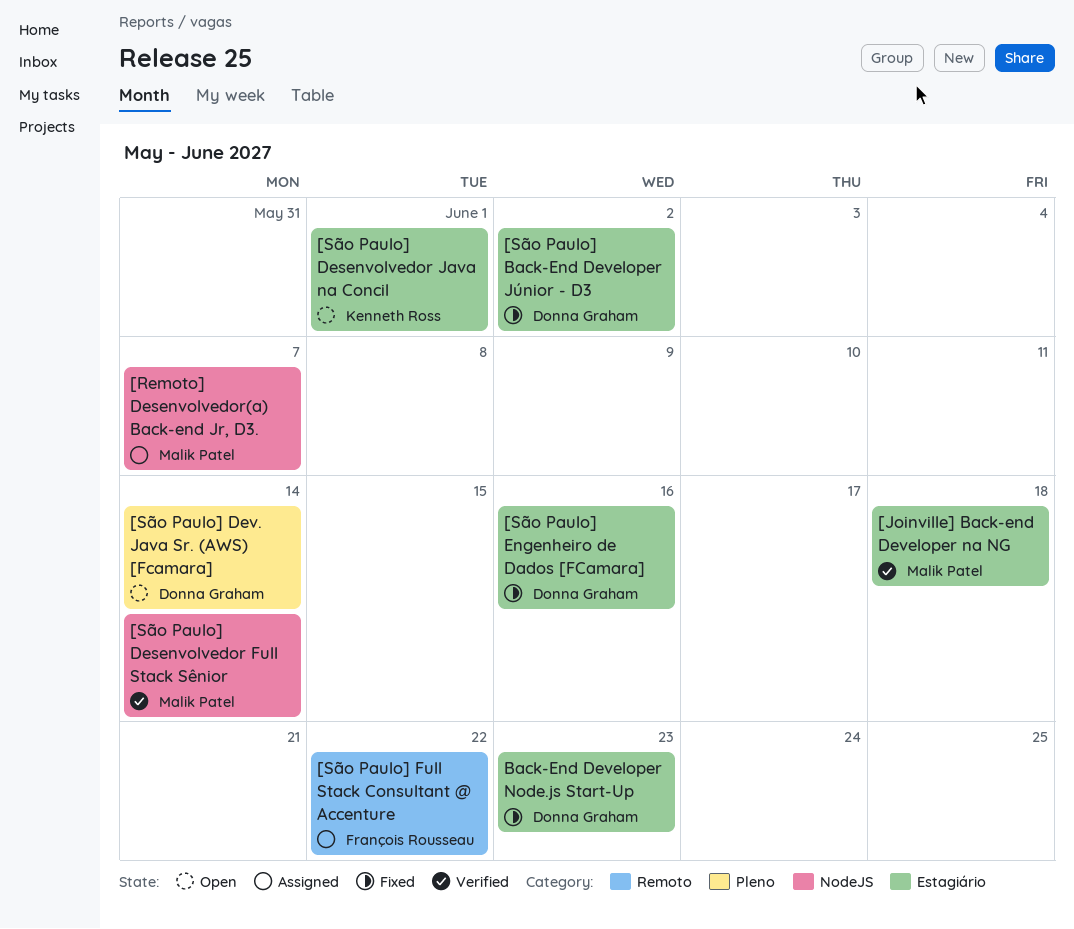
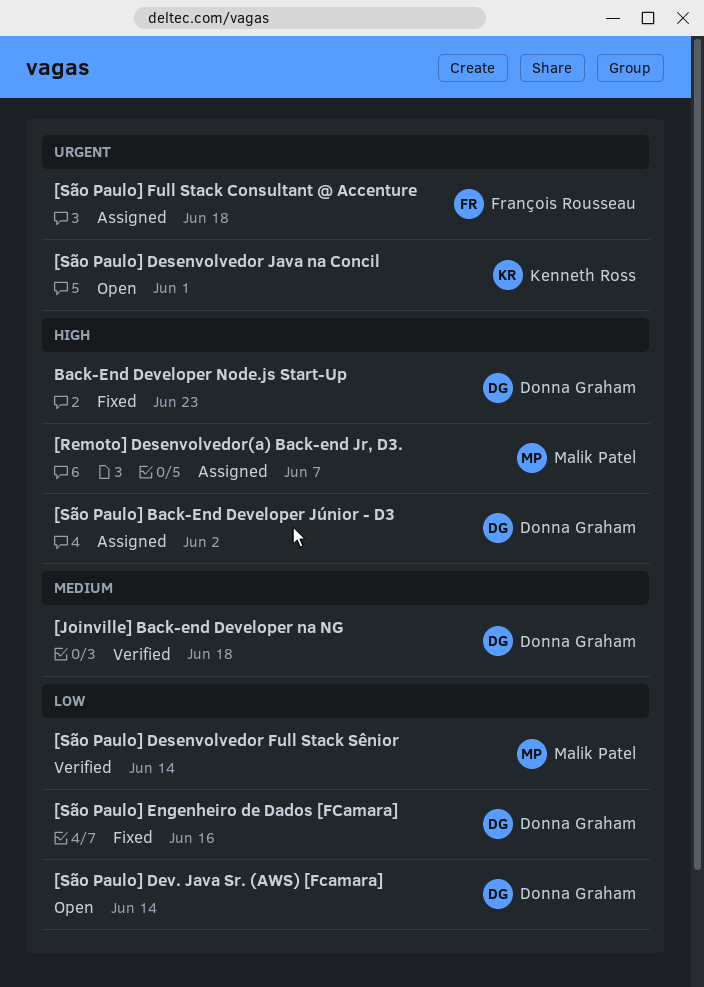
[Joinville] Back-end Developer na NG, owner: Malik Patel -> Donna Graham
[São Paulo] Back-End Developer Júnior - D3, status: Fixed -> Assigned
[São Paulo] Full Stack Consultant @ Accenture, due: Jun 22 -> Jun 18

